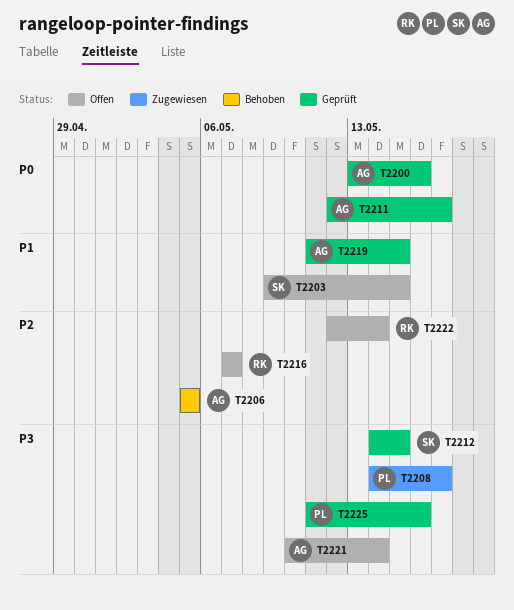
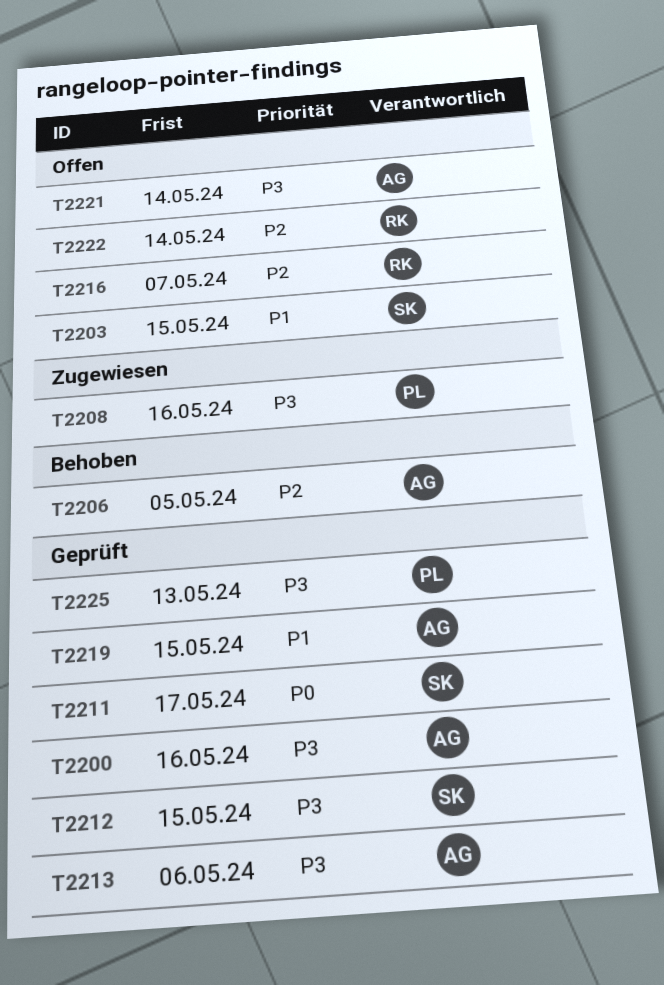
T2200, priority: P0 -> P3
T2208, due: May 17 -> May 16
T2211, owner: AG -> SK
T2213: none -> present
T2225, due: May 16 -> May 13

